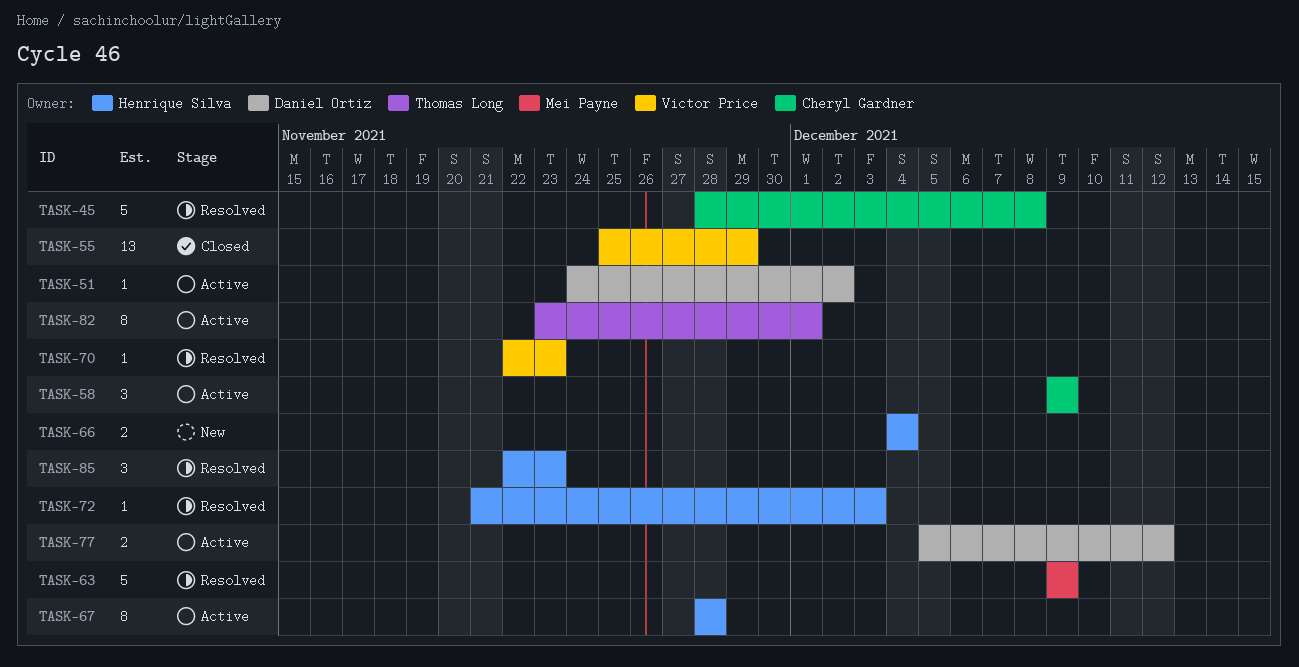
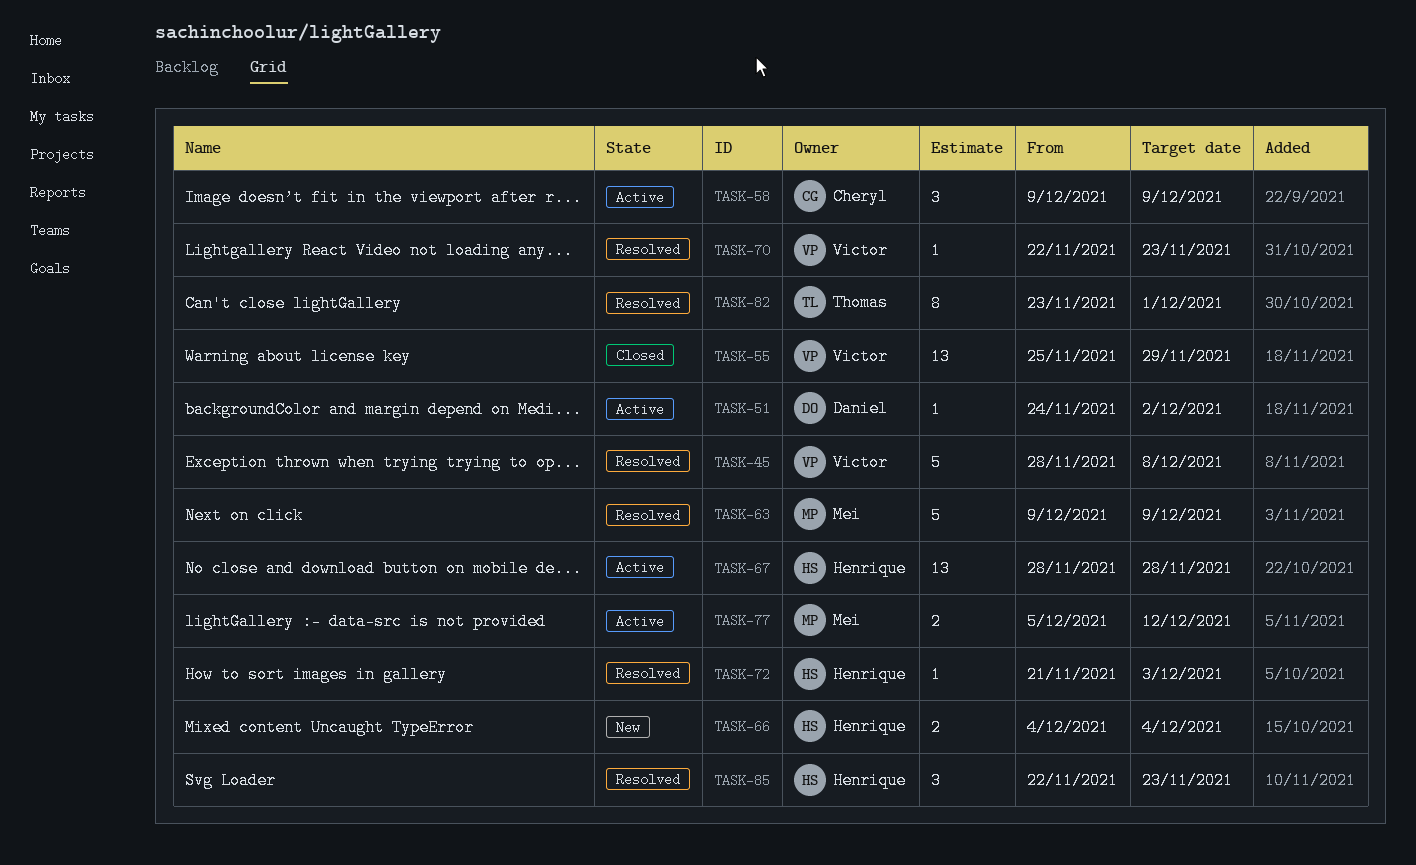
TASK-45, owner: Cheryl Gardner -> Victor Price
TASK-67, estimate: 8 -> 13
TASK-77, owner: Daniel Ortiz -> Mei Payne
TASK-82, status: Active -> Resolved

